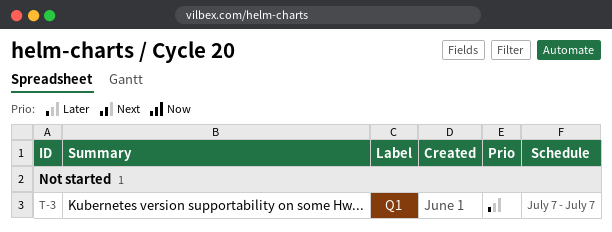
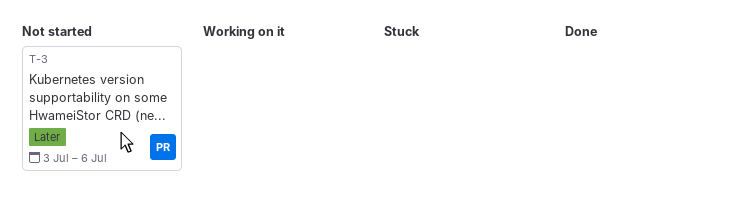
T-3, start: Jul 7 -> Jul 3
T-3, due: Jul 7 -> Jul 6

